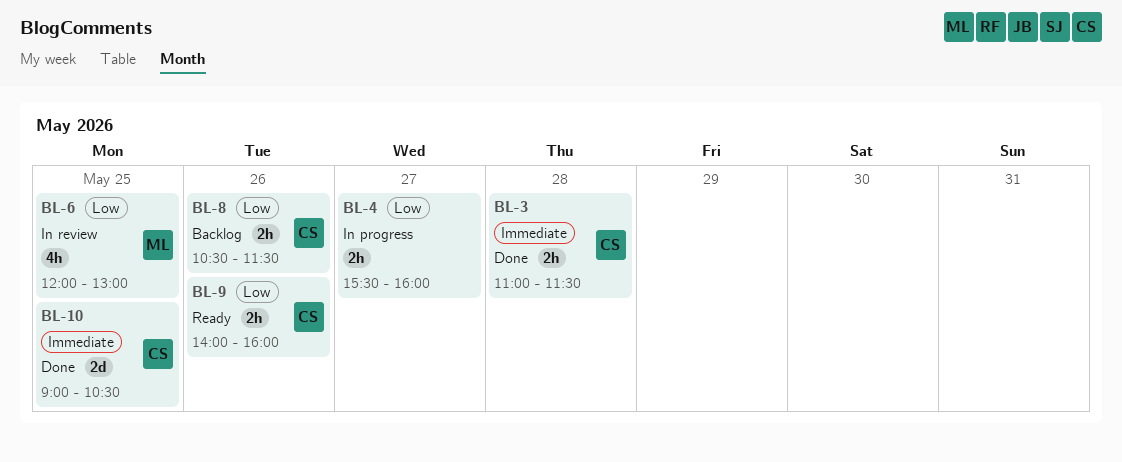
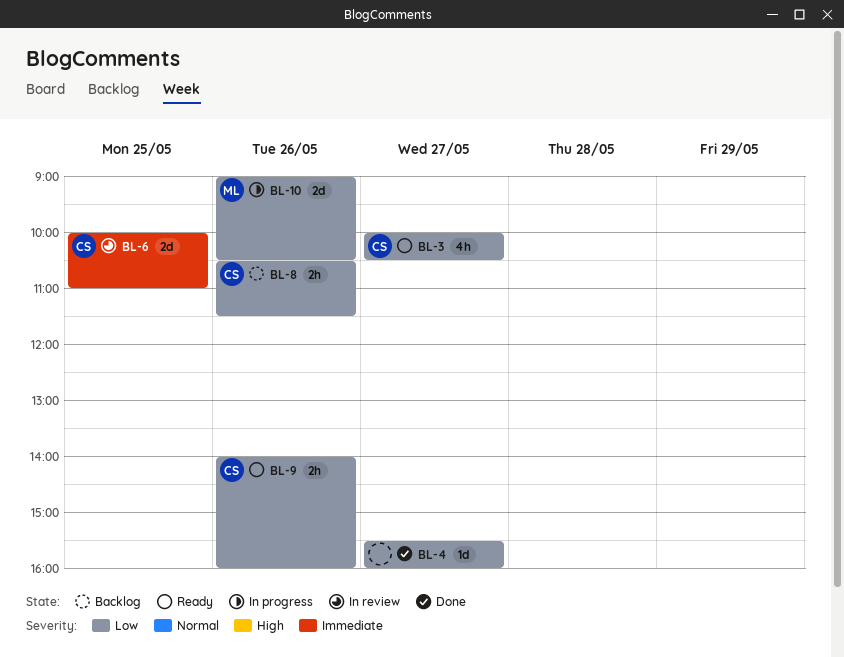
BL-3, status: Done -> Ready
BL-3, priority: Immediate -> Low
BL-3, estimate: 2h -> 4h
BL-3, day: May 28 -> May 27
BL-3, begins: 11:00 -> 10:00
BL-3, ends: 11:30 -> 10:30
BL-4, status: In progress -> Done
BL-4, estimate: 2h -> 1d
BL-6, owner: ML -> CS
BL-6, priority: Low -> Immediate
BL-6, estimate: 4h -> 2d
BL-6, begins: 12:00 -> 10:00
BL-6, ends: 13:00 -> 11:00
BL-10, status: Done -> In progress
BL-10, owner: CS -> ML
BL-10, priority: Immediate -> Low
BL-10, day: May 25 -> May 26

